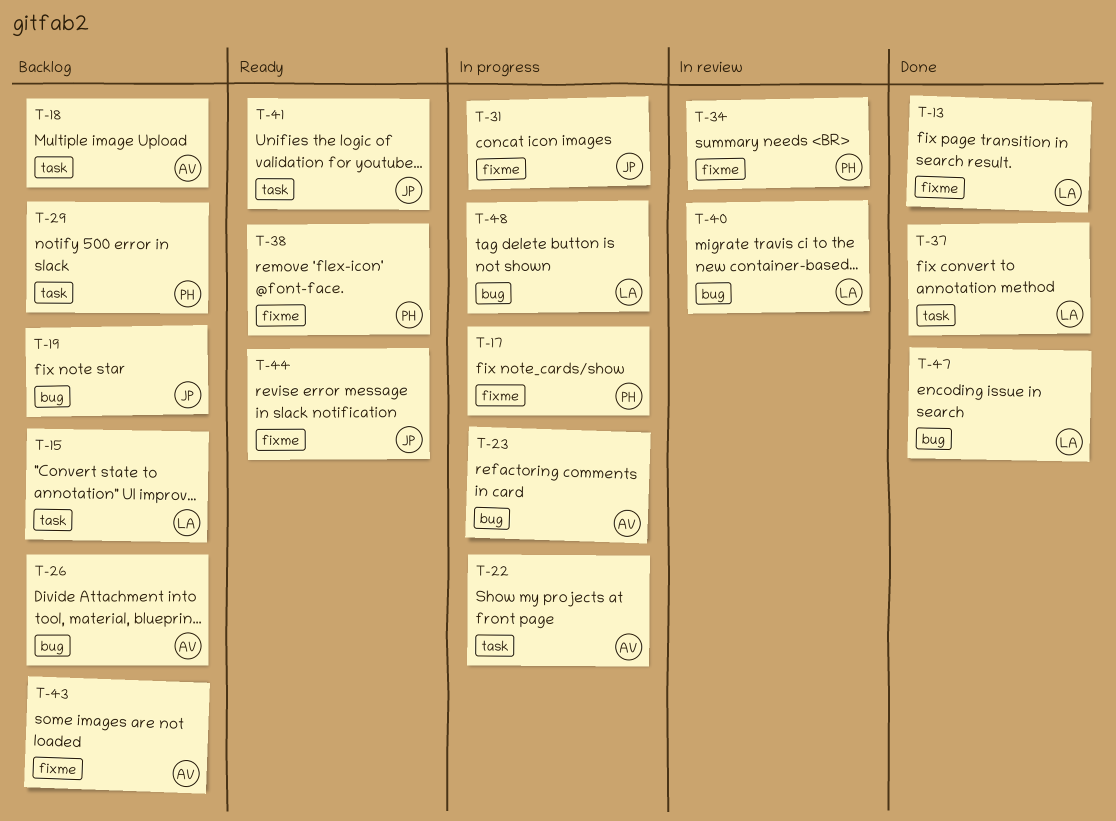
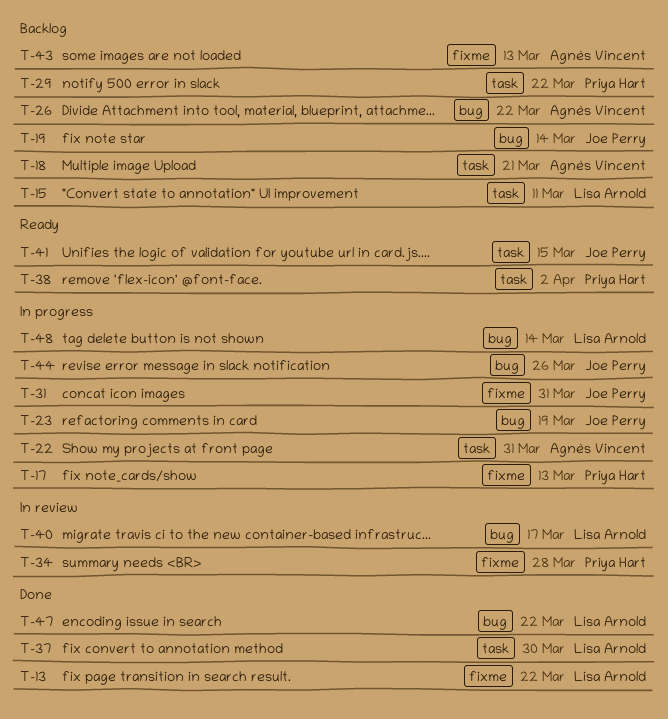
T-23, owner: Agnès Vincent -> Joe Perry
T-38, label: fixme -> task
T-44, status: Ready -> In progress
T-44, label: fixme -> bug

